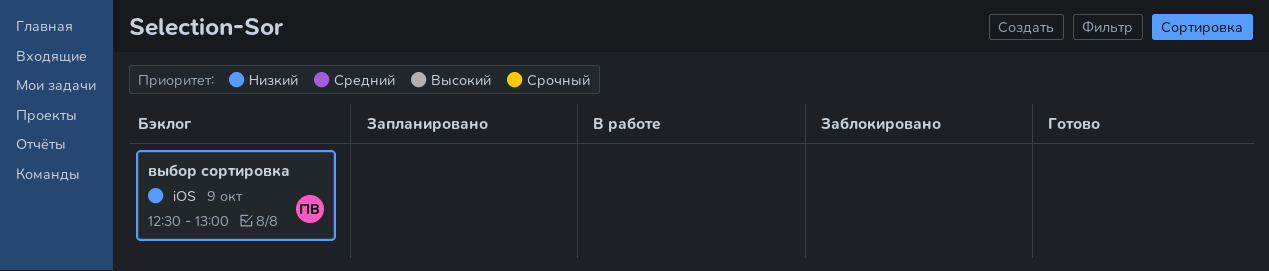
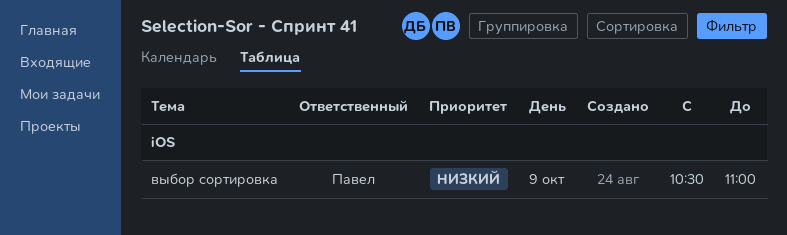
выбор сортировка, begins: 12:30 -> 10:30
выбор сортировка, ends: 13:00 -> 11:00

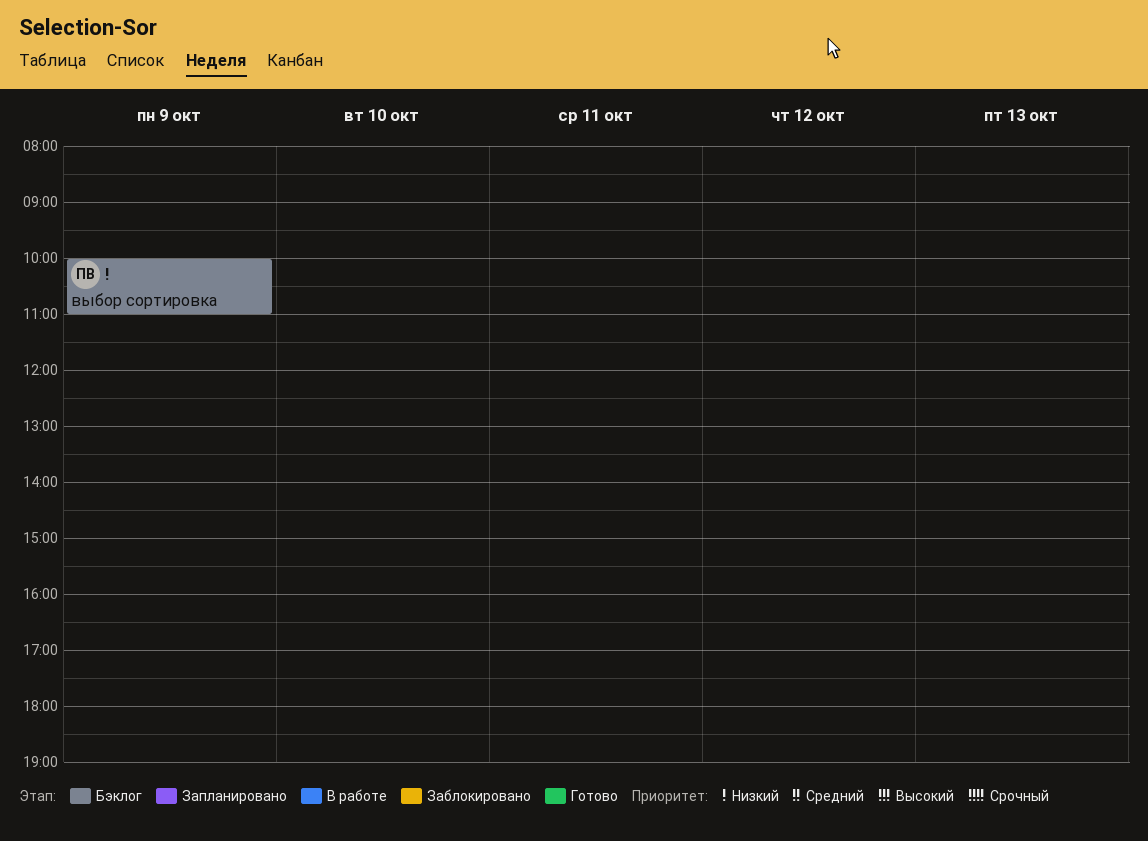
выбор сортировка, begins: 10:30 -> 10:00

